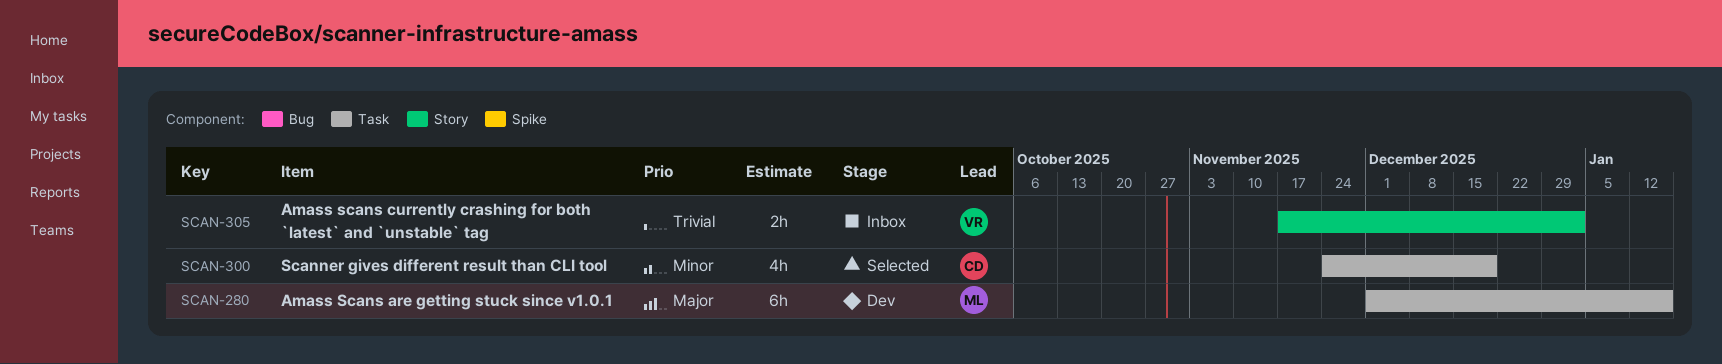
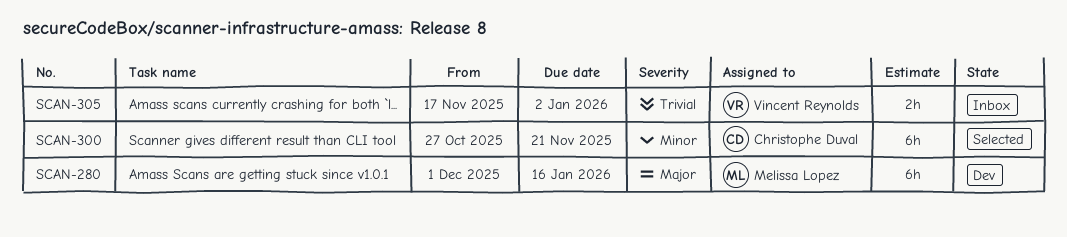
SCAN-300, estimate: 4h -> 6h
SCAN-300, start: Nov 24 -> Oct 27
SCAN-300, due: Dec 19 -> Nov 21

